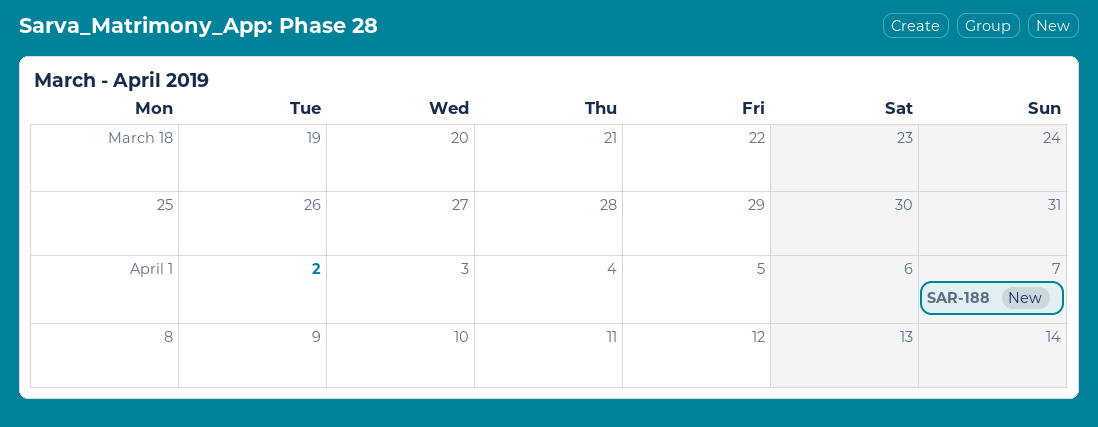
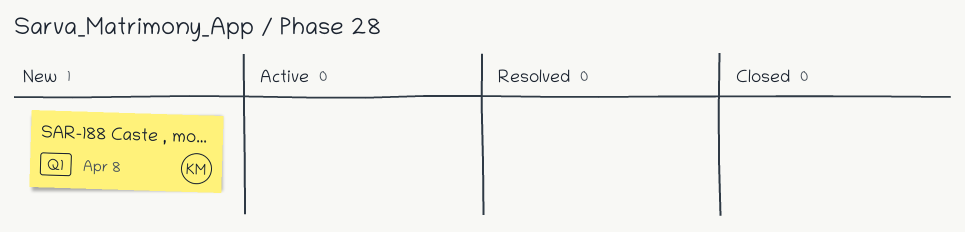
SAR-188, due: Apr 7 -> Apr 8

